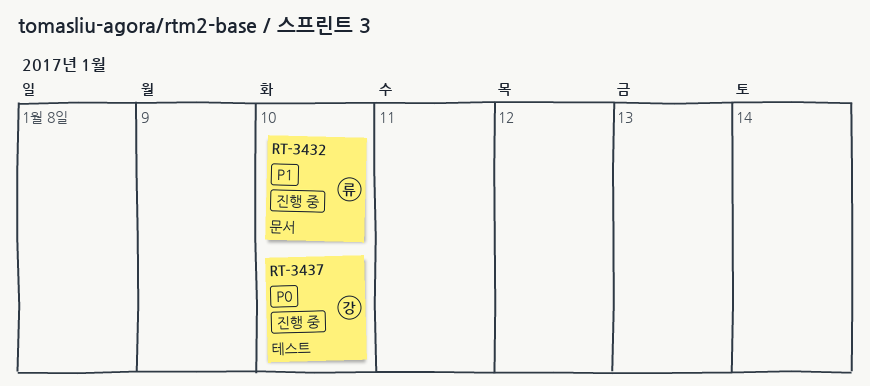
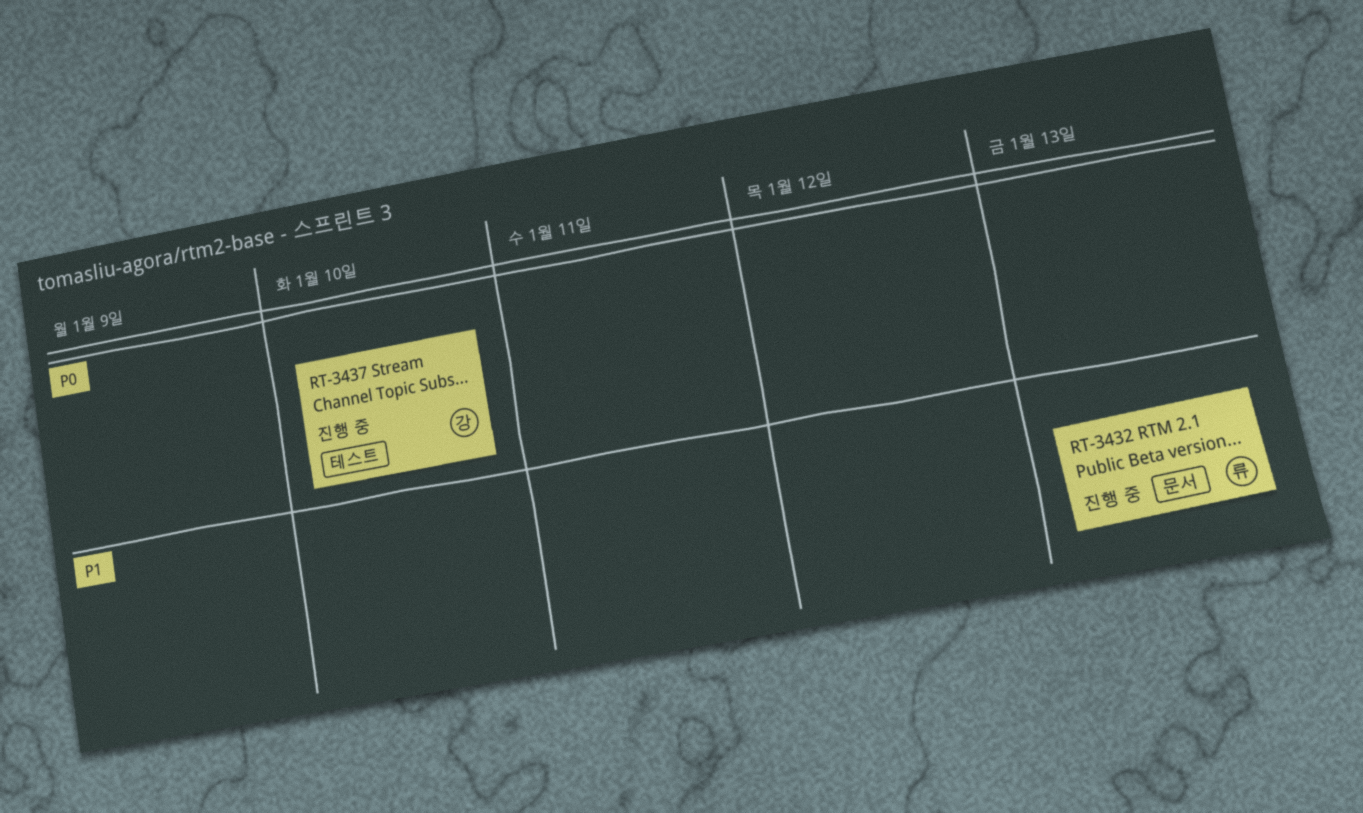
RT-3432, due: Jan 10 -> Jan 13

